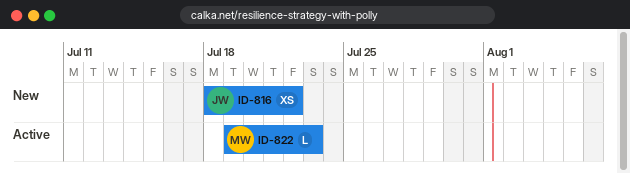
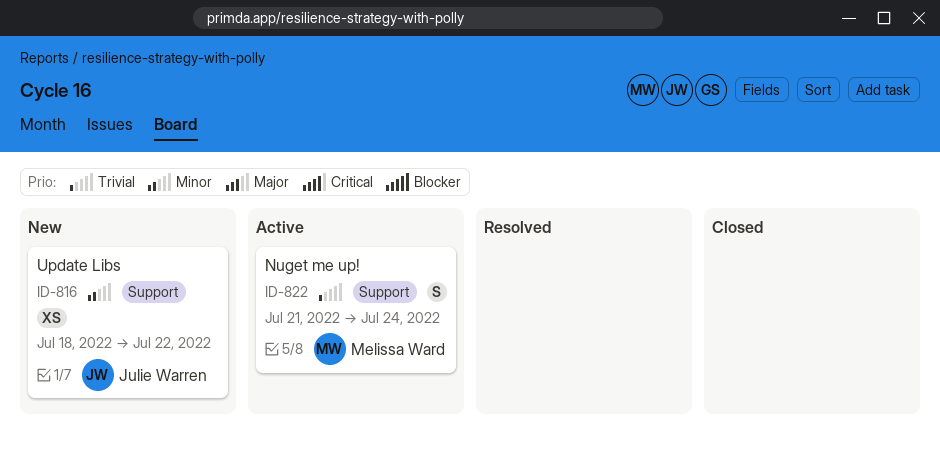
ID-822, estimate: L -> S
ID-822, start: Jul 19 -> Jul 21
ID-822, due: Jul 23 -> Jul 24

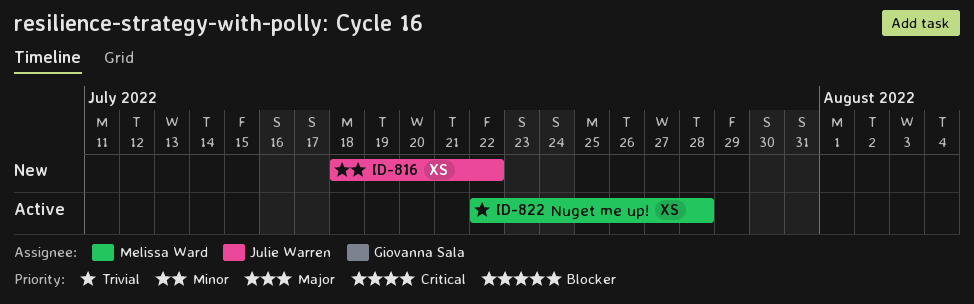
ID-822, estimate: S -> XS
ID-822, start: Jul 21 -> Jul 22
ID-822, due: Jul 24 -> Jul 28

